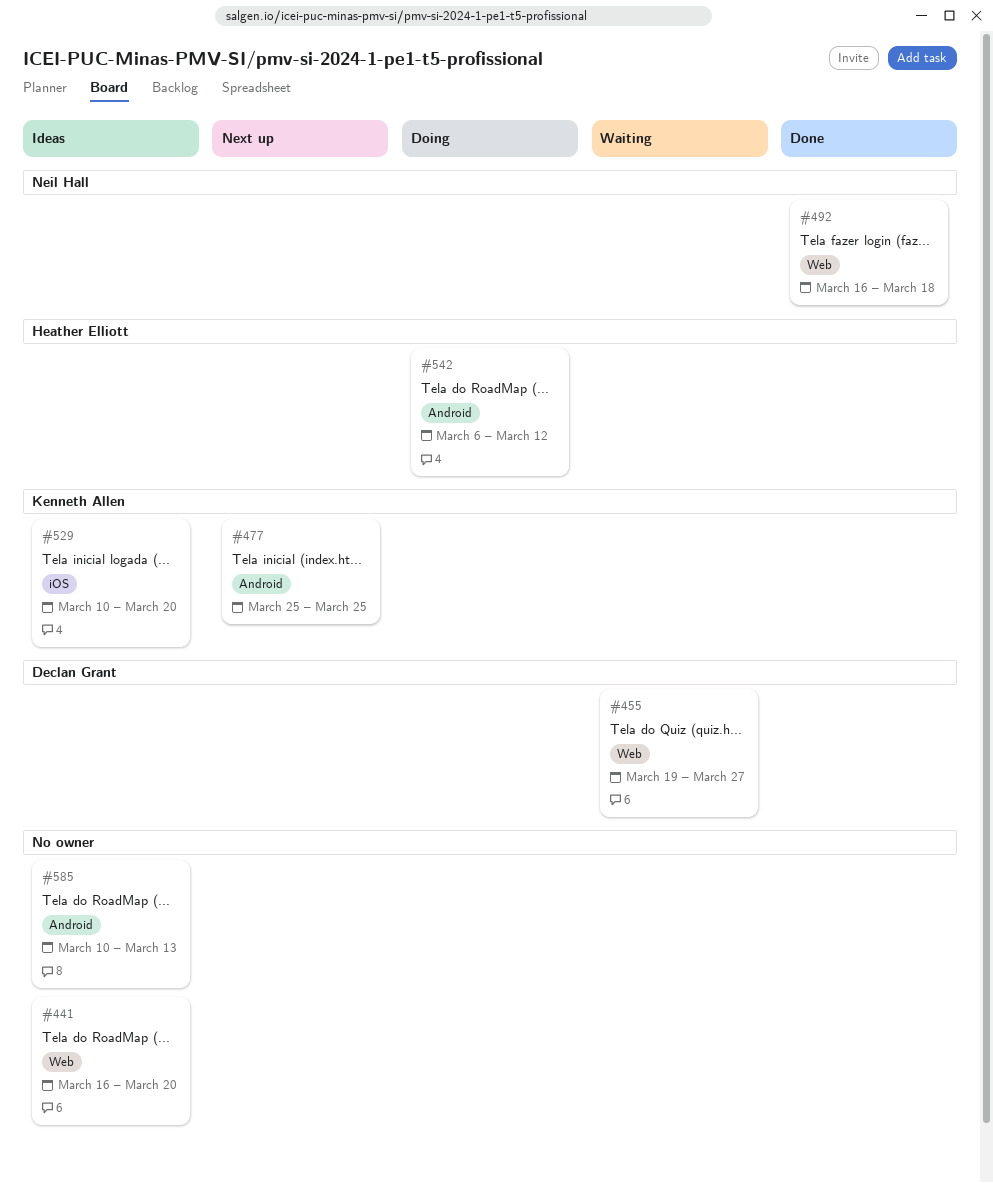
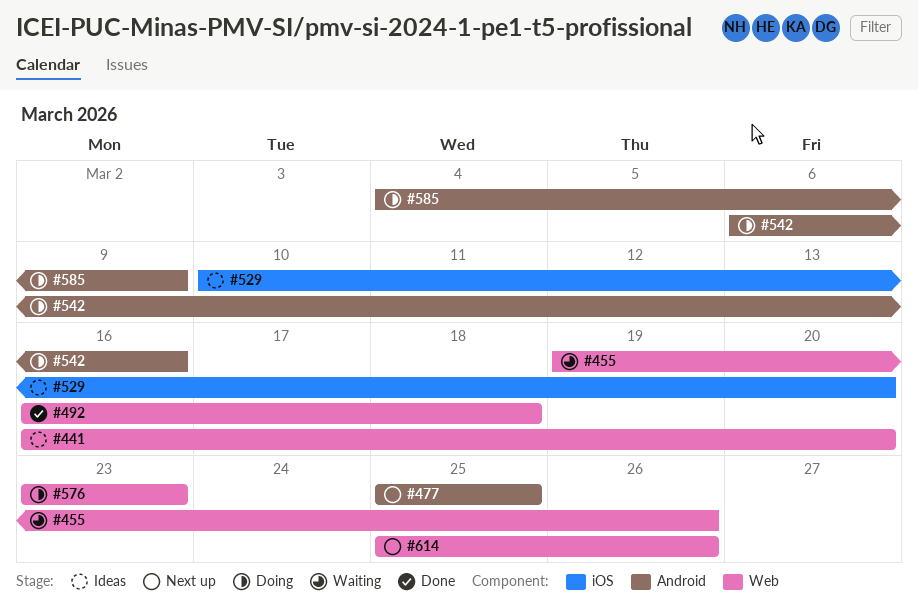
#455, due: Mar 27 -> Mar 26
#542, due: Mar 12 -> Mar 16
#576: none -> present
#585, status: Ideas -> Doing
#585, start: Mar 10 -> Mar 4
#585, due: Mar 13 -> Mar 9
#614: none -> present

